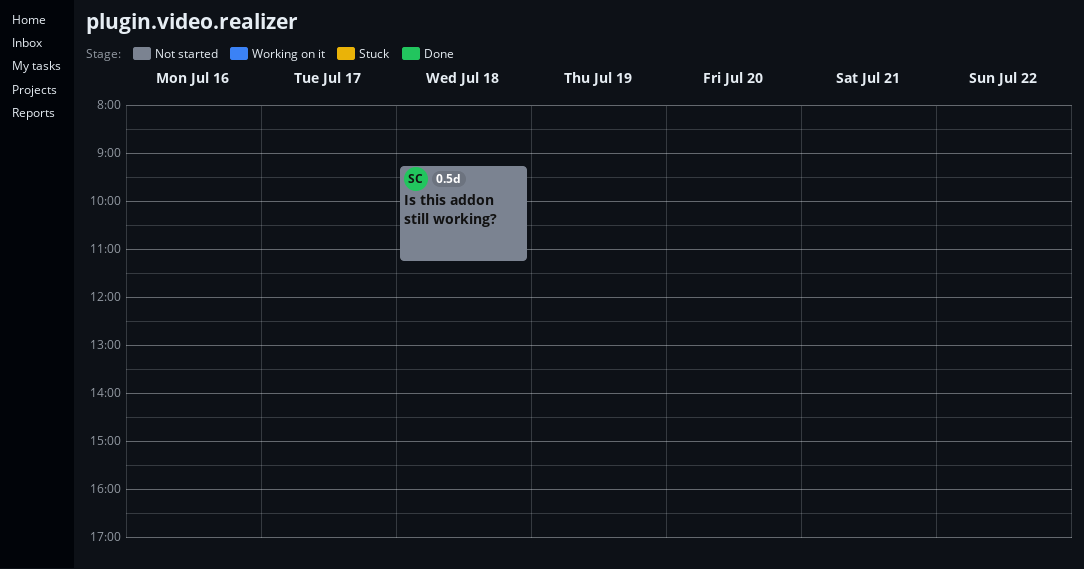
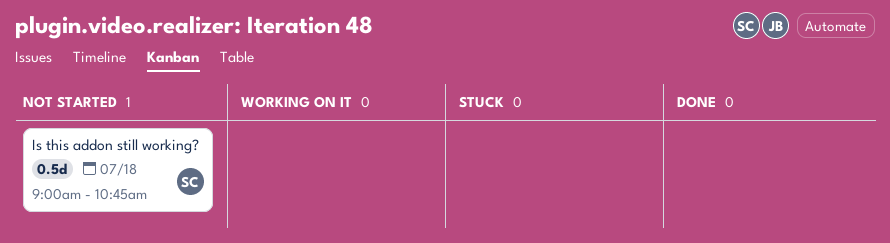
Is this addon still working?, begins: 09:15 -> 09:00
Is this addon still working?, ends: 11:15 -> 10:45

